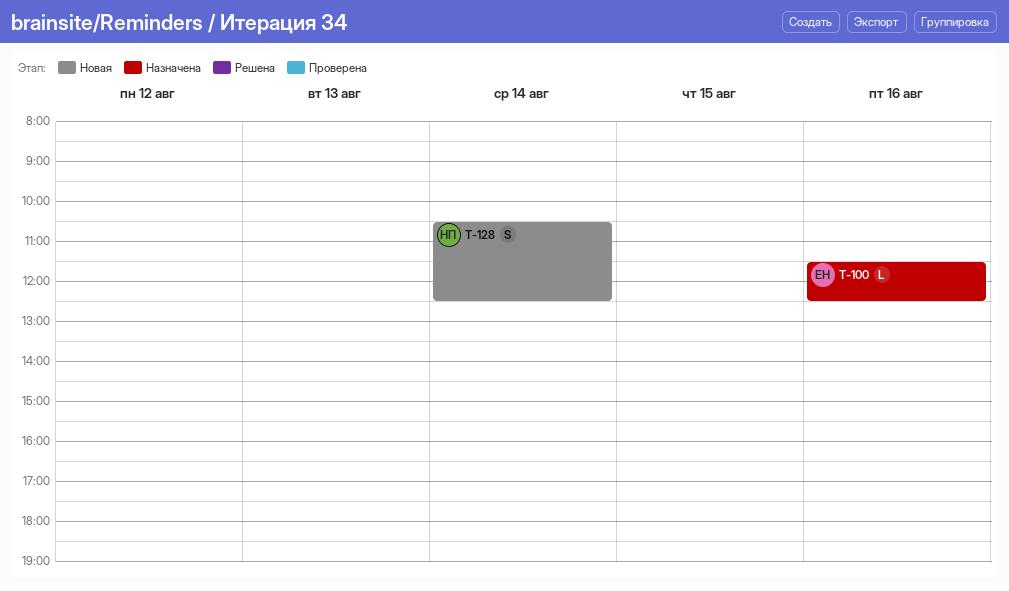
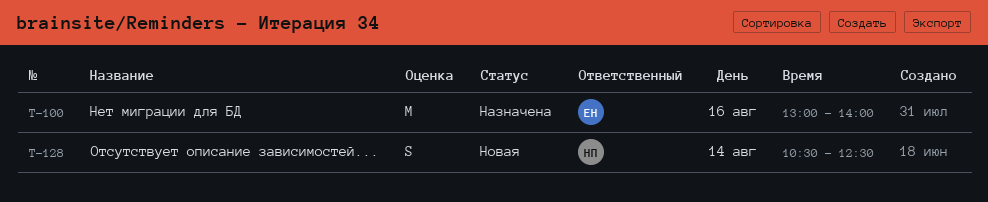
T-100, estimate: L -> M
T-100, begins: 11:30 -> 13:00
T-100, ends: 12:30 -> 14:00

